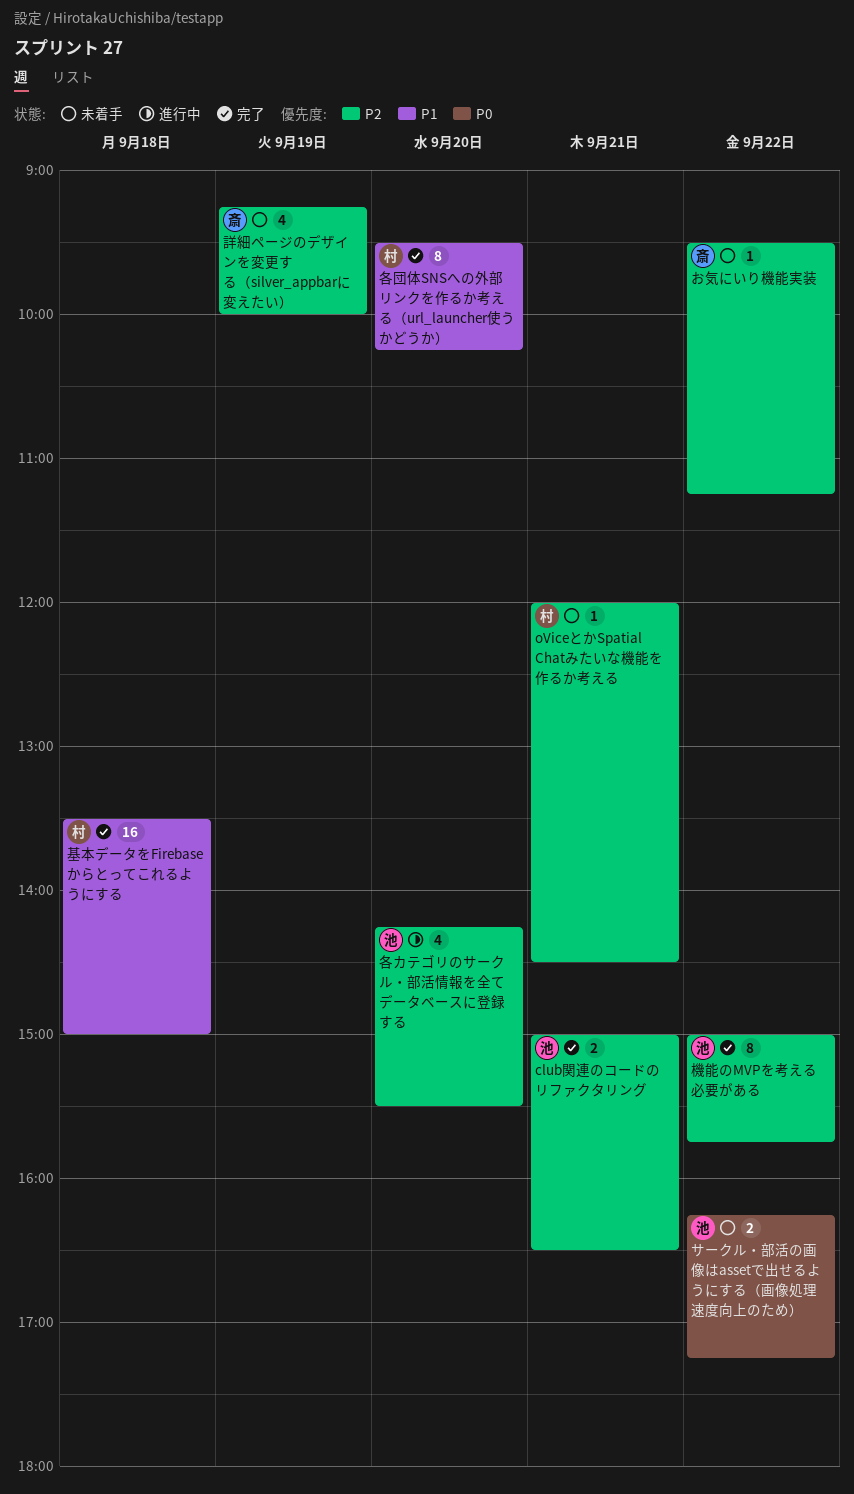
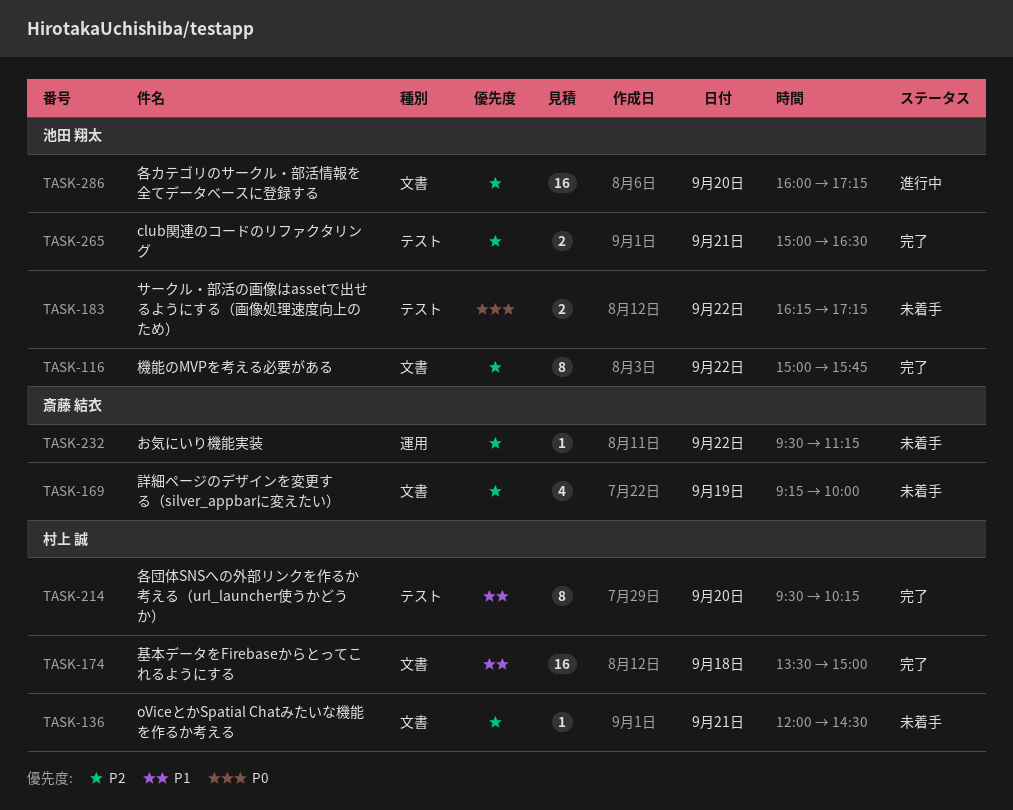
各カテゴリのサークル・部活情報を全てデータベースに登録する, estimate: 4 -> 16
各カテゴリのサークル・部活情報を全てデータベースに登録する, begins: 14:15 -> 16:00
各カテゴリのサークル・部活情報を全てデータベースに登録する, ends: 15:30 -> 17:15

